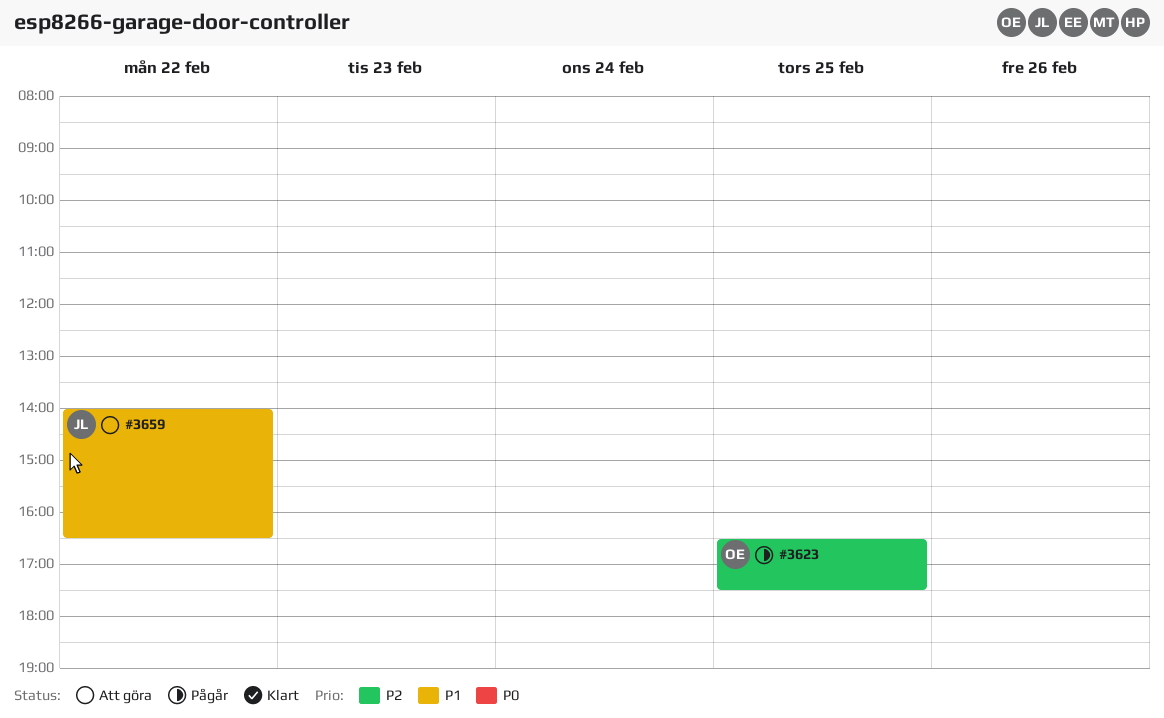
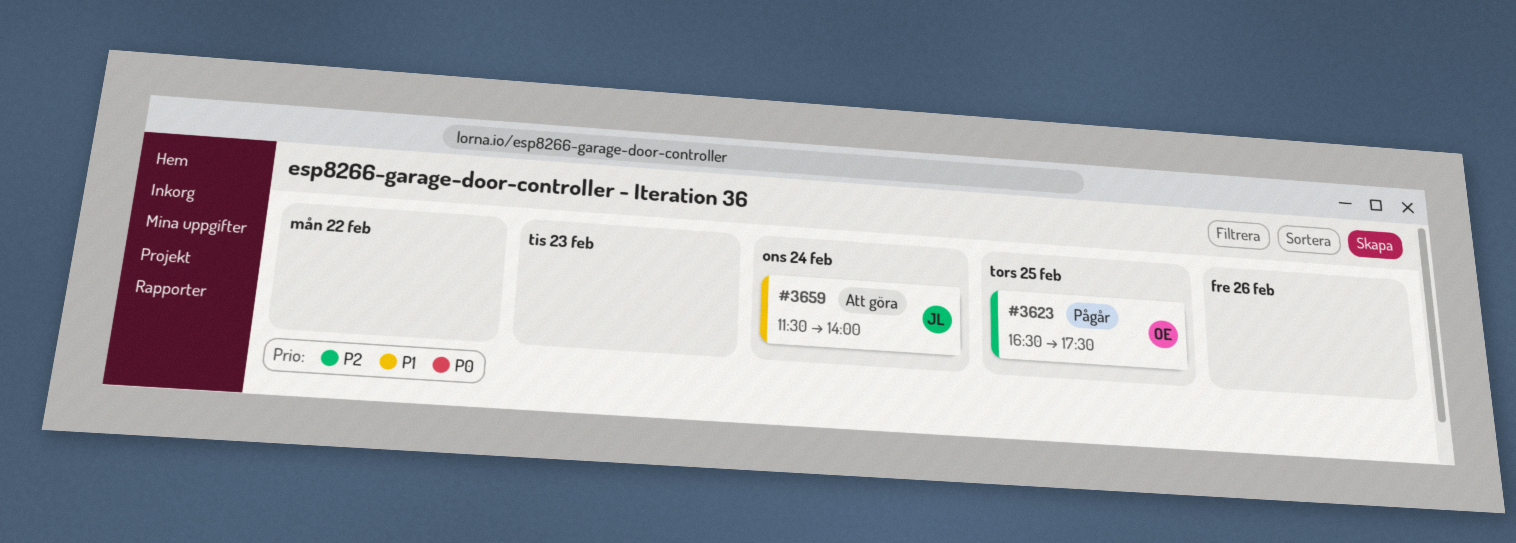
#3659, day: Feb 22 -> Feb 24
#3659, begins: 14:00 -> 11:30
#3659, ends: 16:30 -> 14:00

